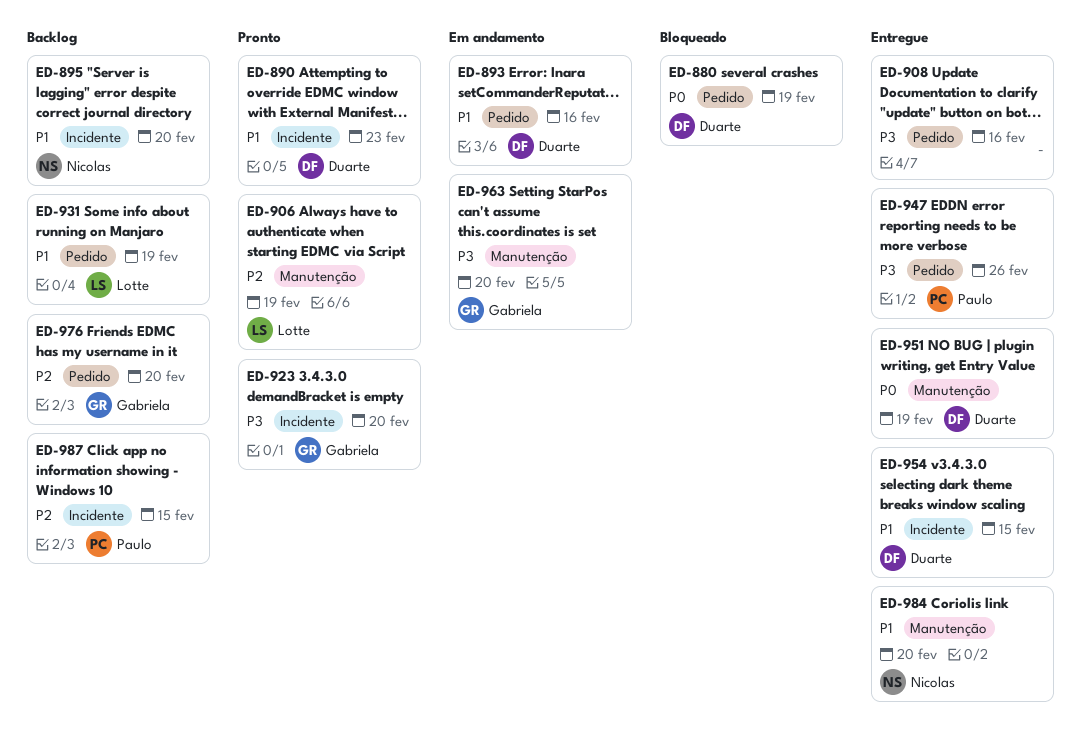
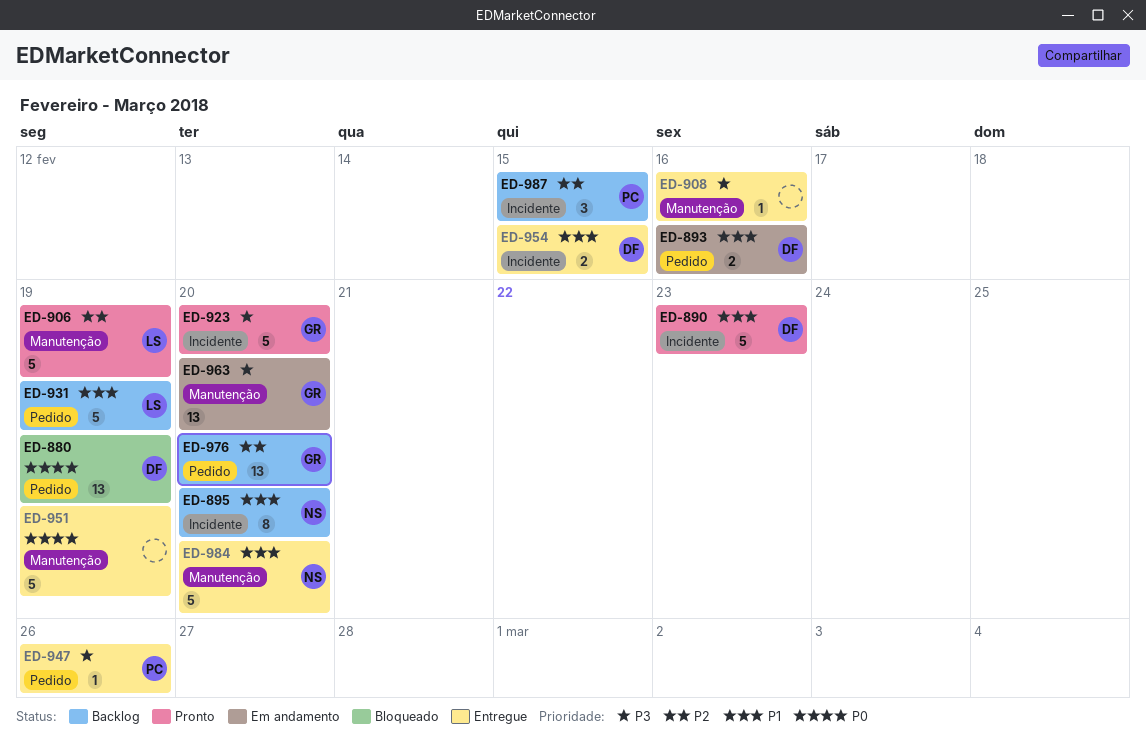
ED-908, label: Pedido -> Manutenção
ED-951, owner: Duarte -> none

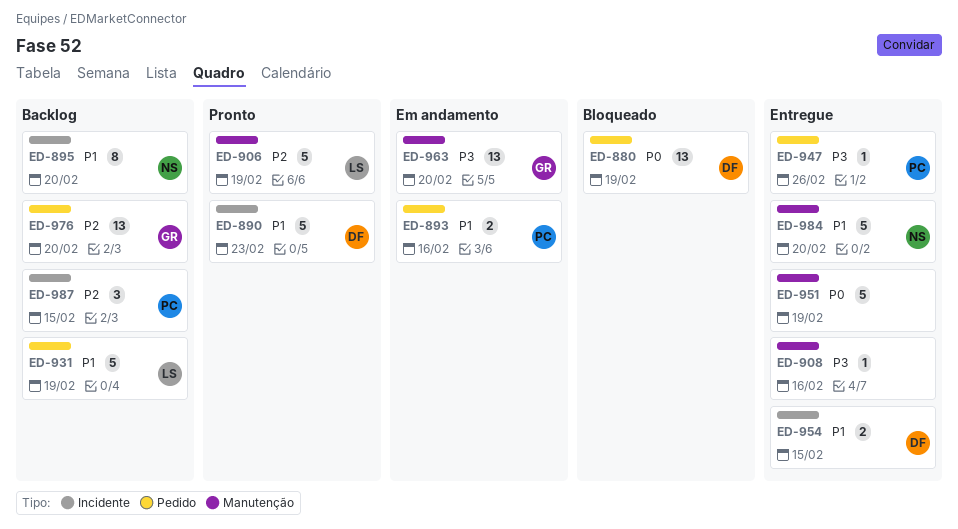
ED-893, owner: DF -> PC
ED-923: present -> none

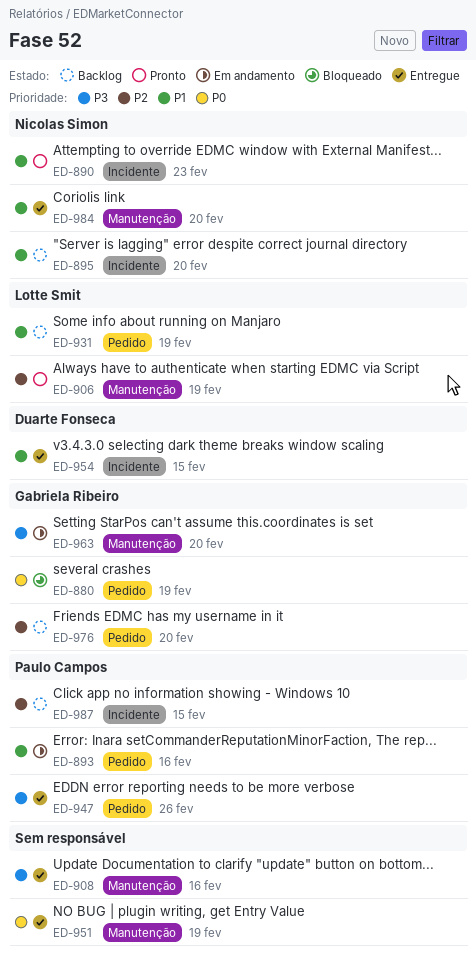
ED-880, owner: Duarte Fonseca -> Gabriela Ribeiro
ED-890, owner: Duarte Fonseca -> Nicolas Simon

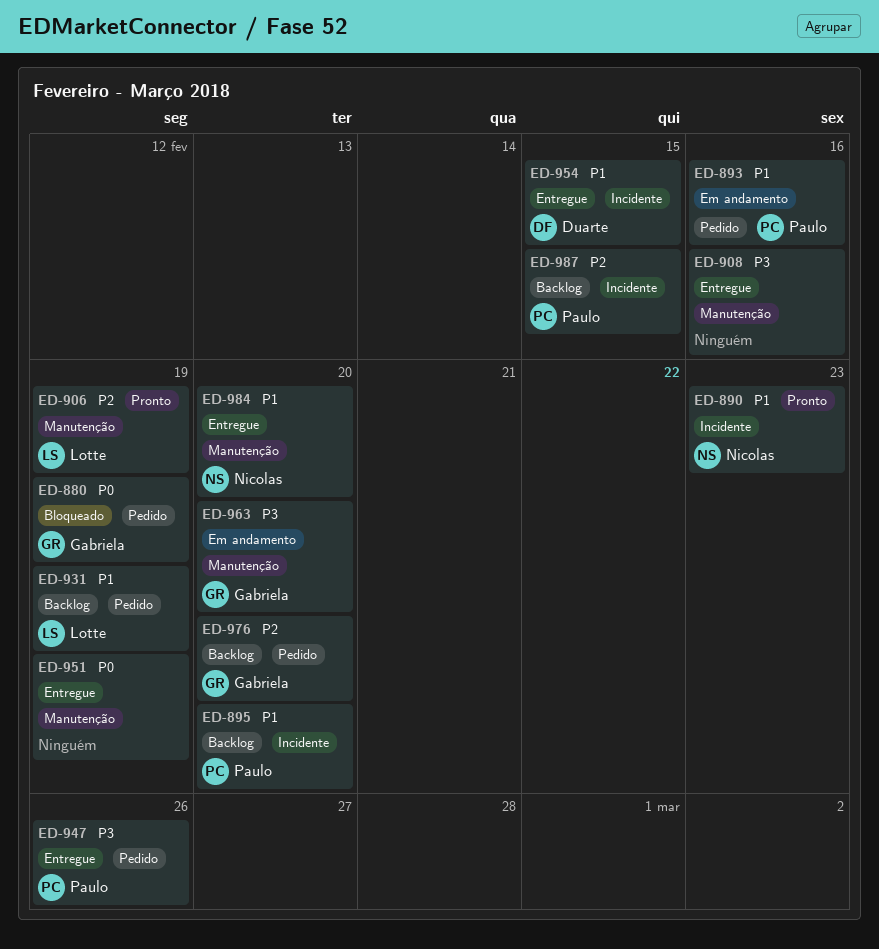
ED-895, owner: Nicolas Simon -> Paulo Campos

